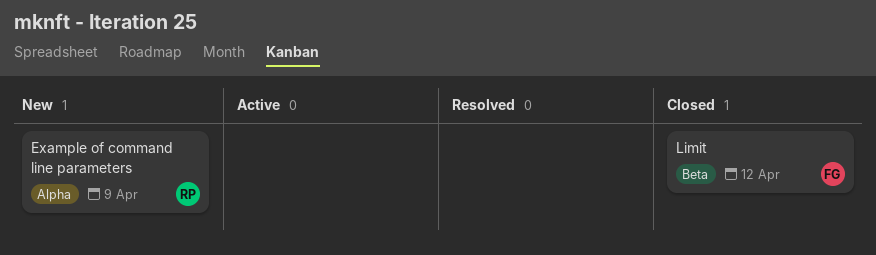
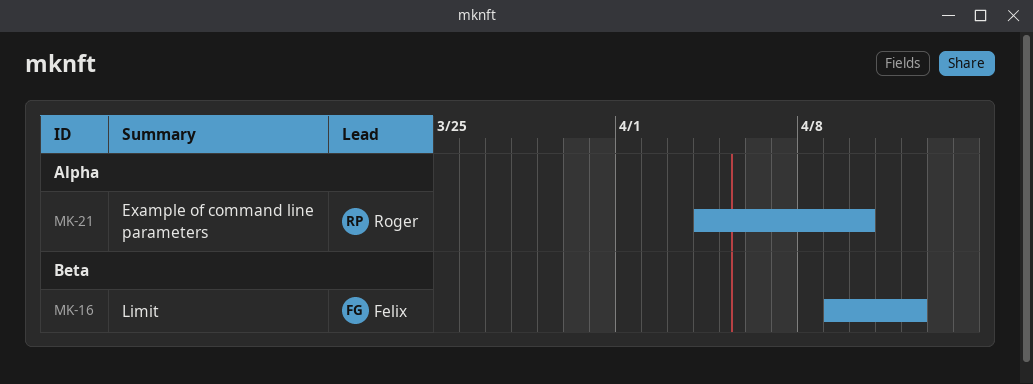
Example of command line parameters, due: Apr 9 -> Apr 10

